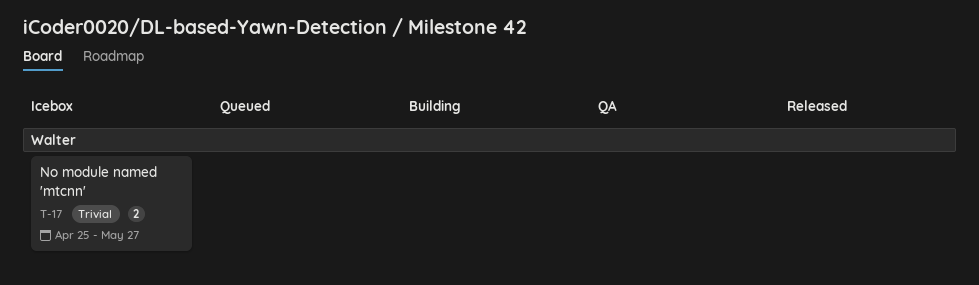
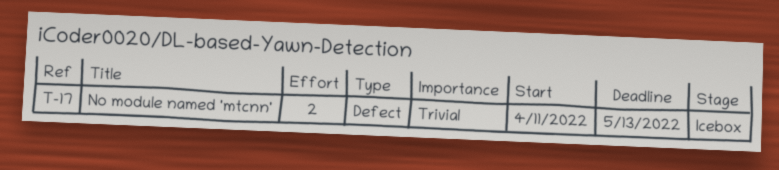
T-17, start: Apr 25 -> Apr 11
T-17, due: May 27 -> May 13

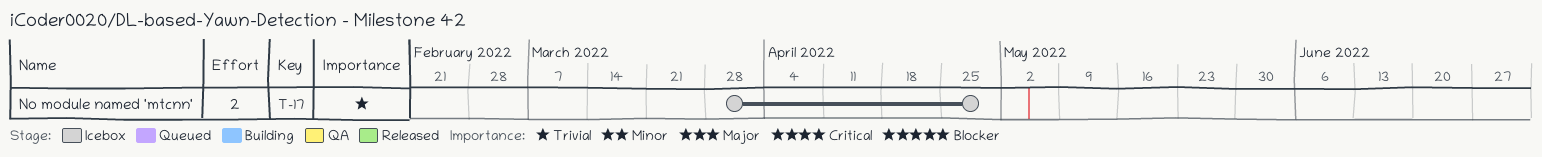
T-17, start: Apr 11 -> Mar 28
T-17, due: May 13 -> Apr 29

